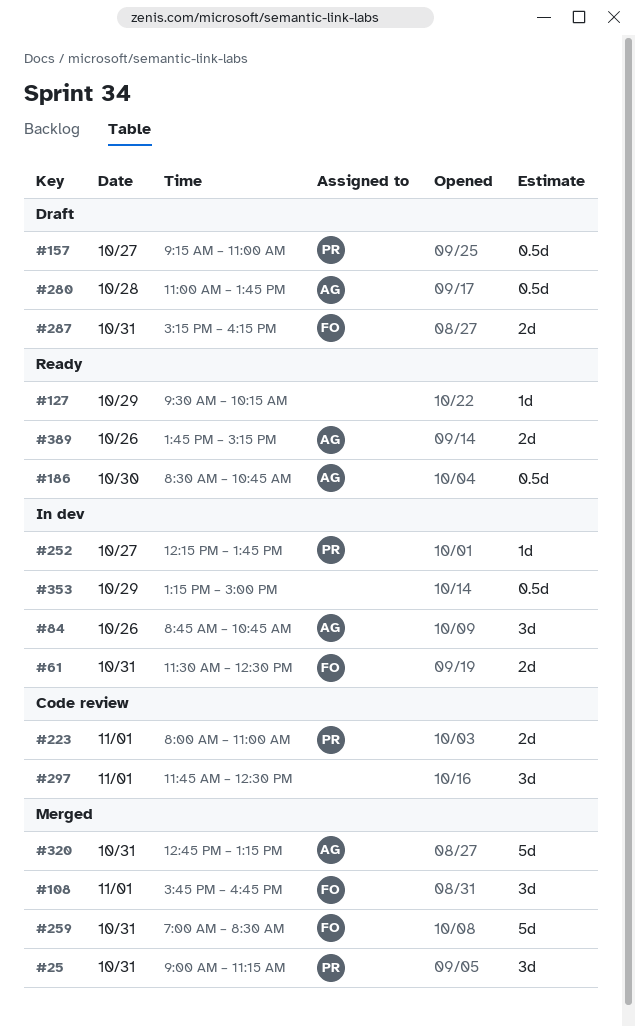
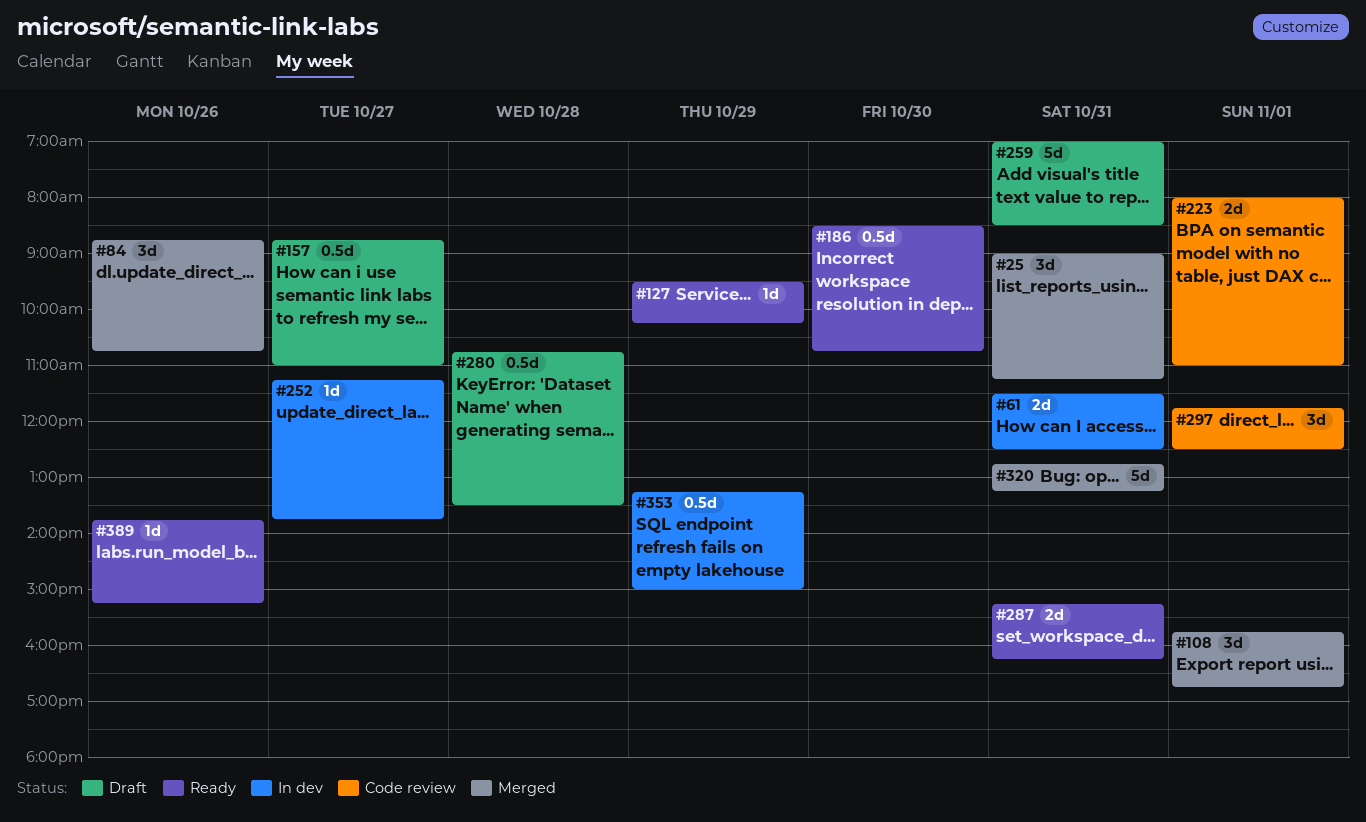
#84, status: In dev -> Merged
#157, begins: 09:15 -> 08:45
#252, begins: 12:15 -> 11:15
#259, status: Merged -> Draft
#280, begins: 11:00 -> 10:45
#280, ends: 13:45 -> 13:30
#287, status: Draft -> Ready
#389, estimate: 2d -> 1d

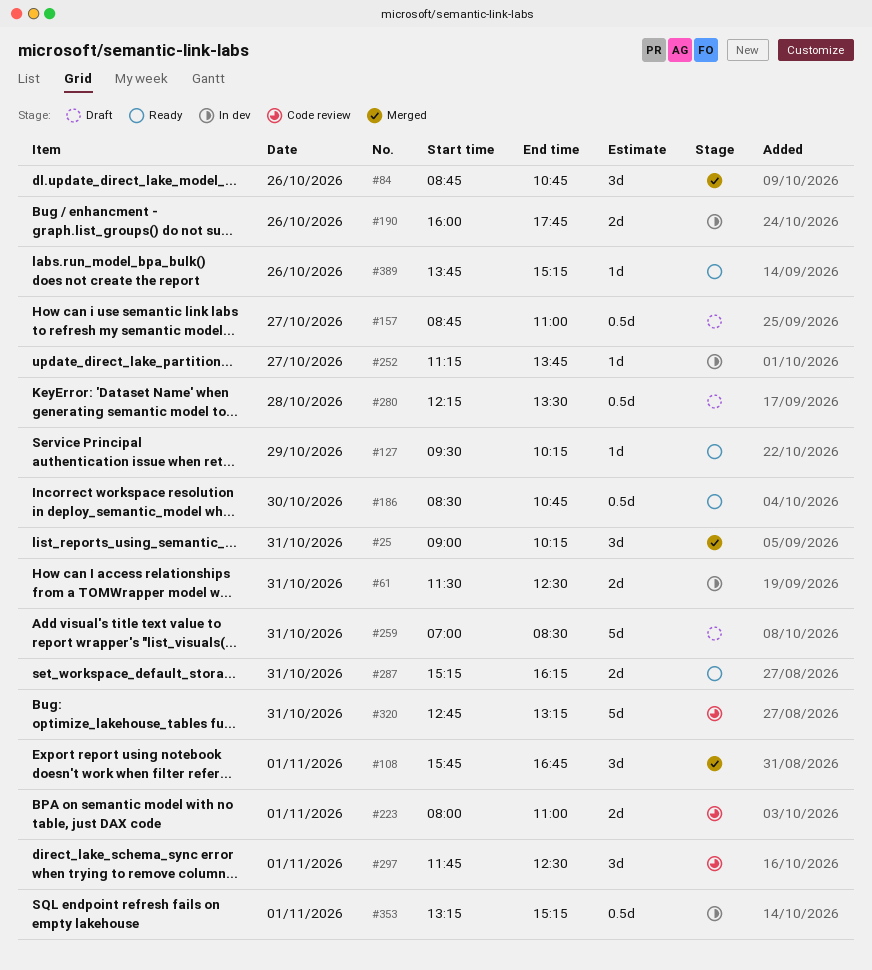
#25, ends: 11:15 -> 10:15
#190: none -> present
#280, begins: 10:45 -> 12:15
#320, status: Merged -> Code review
#353, day: Oct 29 -> Nov 1
#353, ends: 15:00 -> 15:15

